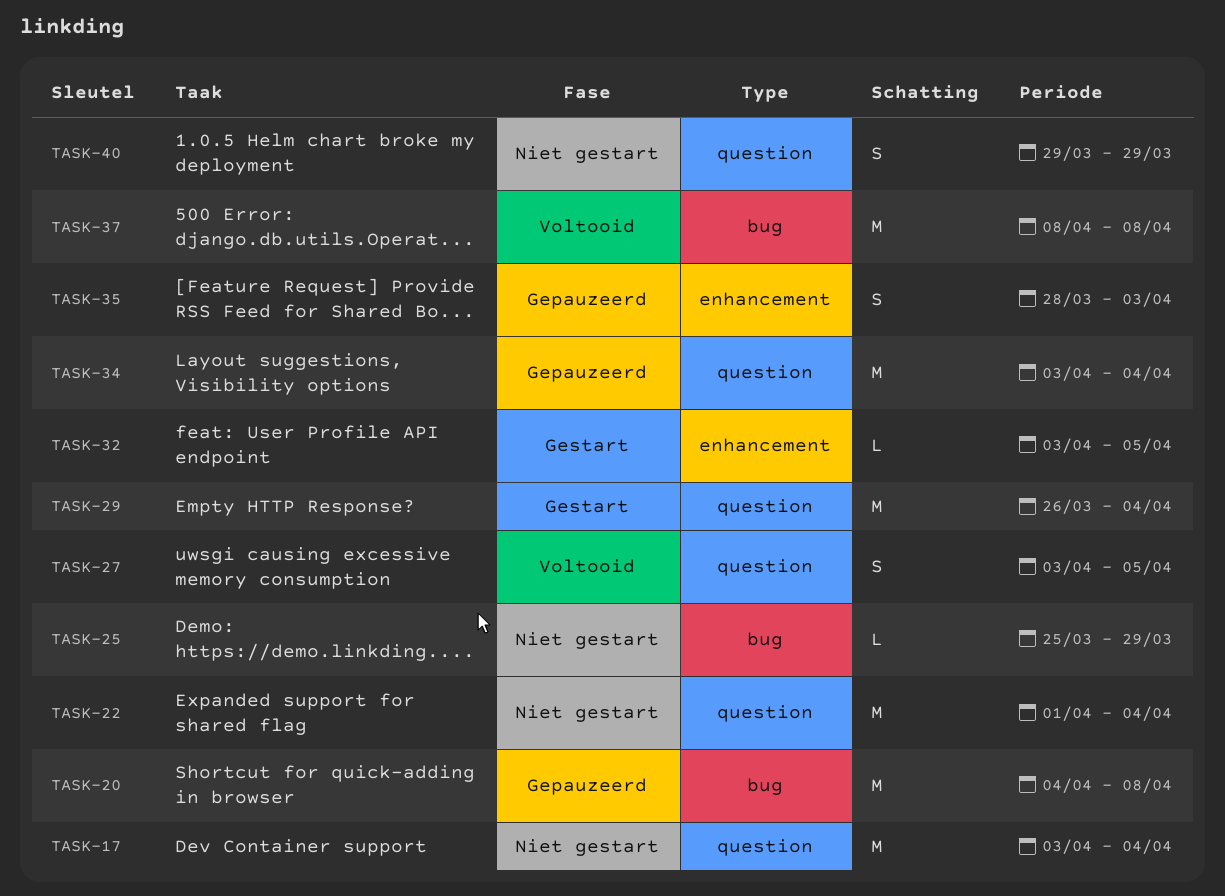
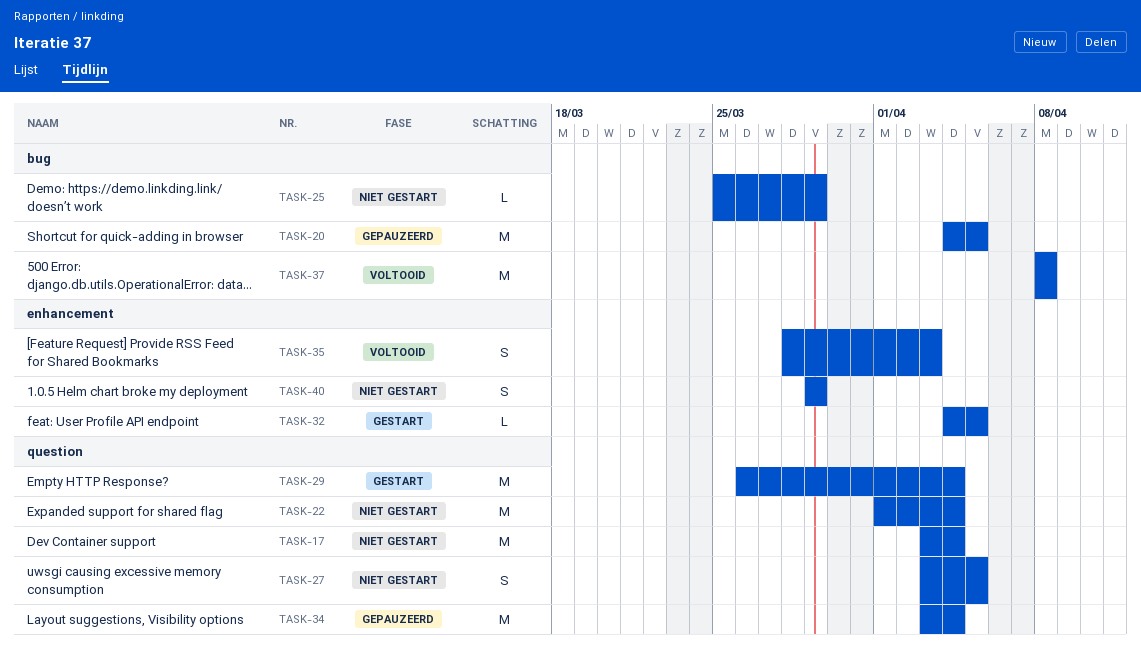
TASK-20, due: Apr 8 -> Apr 5
TASK-27, status: Voltooid -> Niet gestart
TASK-32, start: Apr 3 -> Apr 4
TASK-35, status: Gepauzeerd -> Voltooid
TASK-40, label: question -> enhancement

